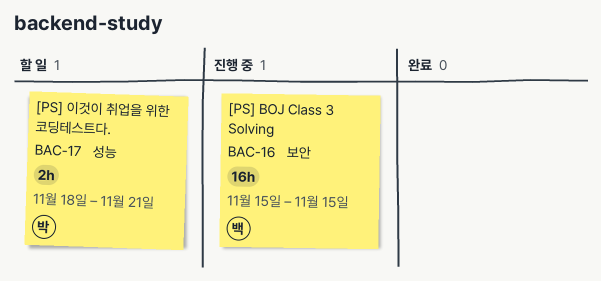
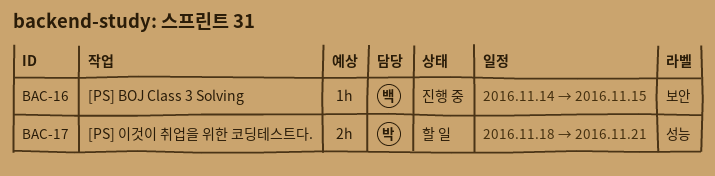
BAC-16, estimate: 16h -> 1h
BAC-16, start: Nov 15 -> Nov 14

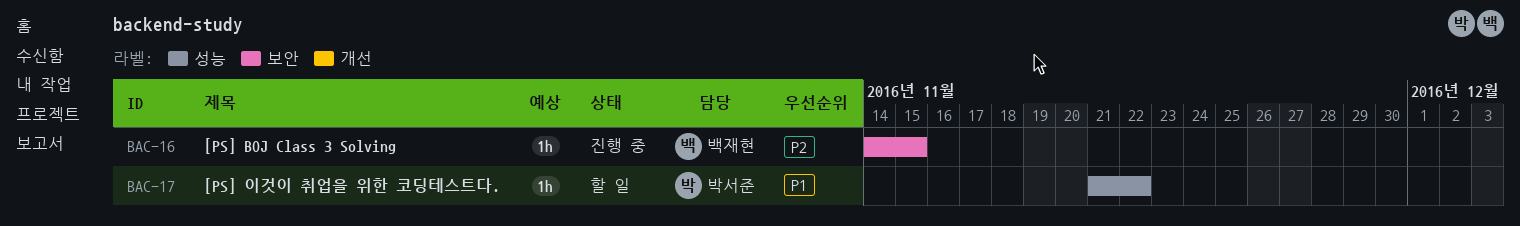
BAC-17, estimate: 2h -> 1h
BAC-17, start: Nov 18 -> Nov 21
BAC-17, due: Nov 21 -> Nov 22

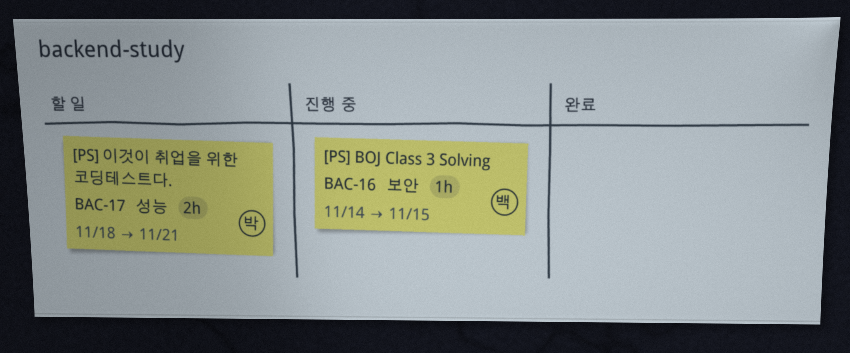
BAC-17, estimate: 1h -> 2h
BAC-17, start: Nov 21 -> Nov 18
BAC-17, due: Nov 22 -> Nov 21

